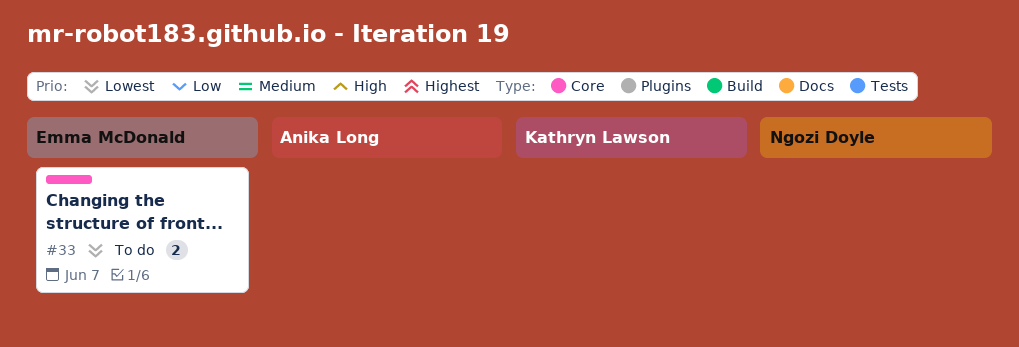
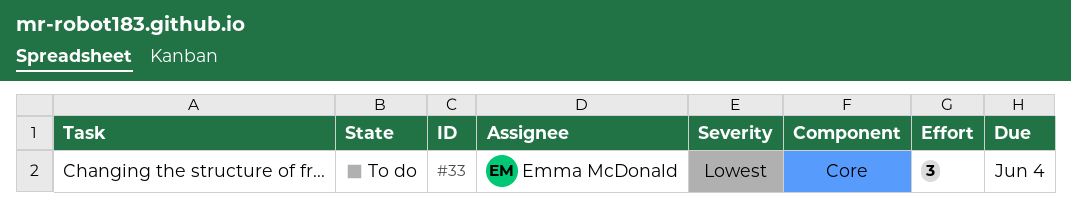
#33, estimate: 2 -> 3
#33, due: Jun 7 -> Jun 4

